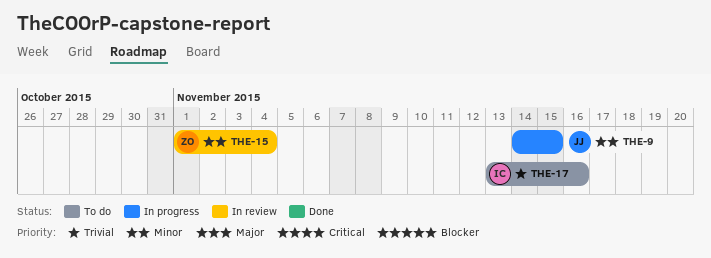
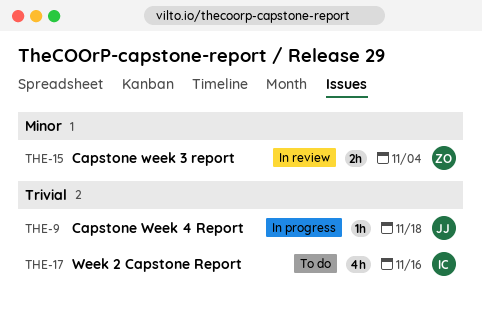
THE-9, priority: Minor -> Trivial
THE-9, due: Nov 15 -> Nov 18

